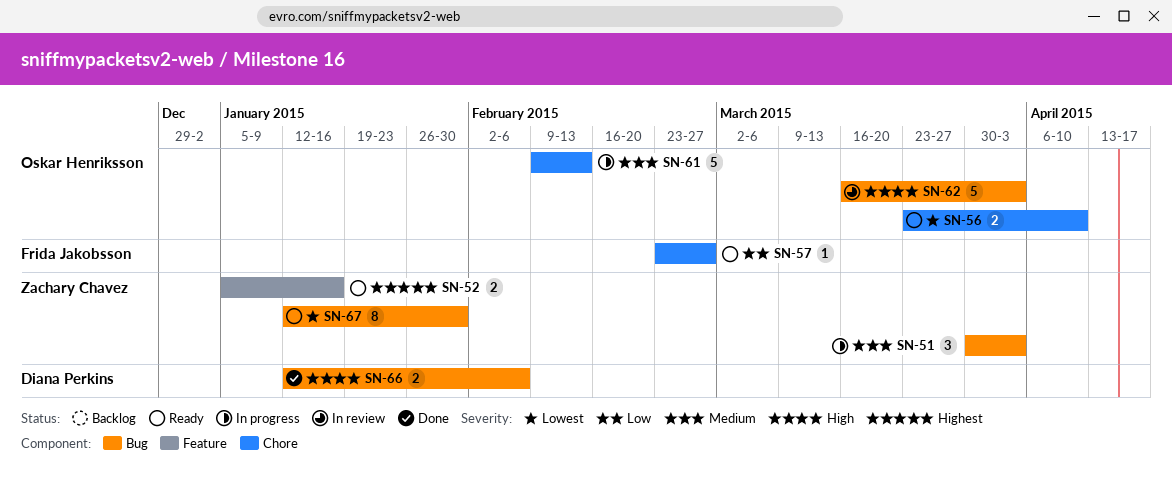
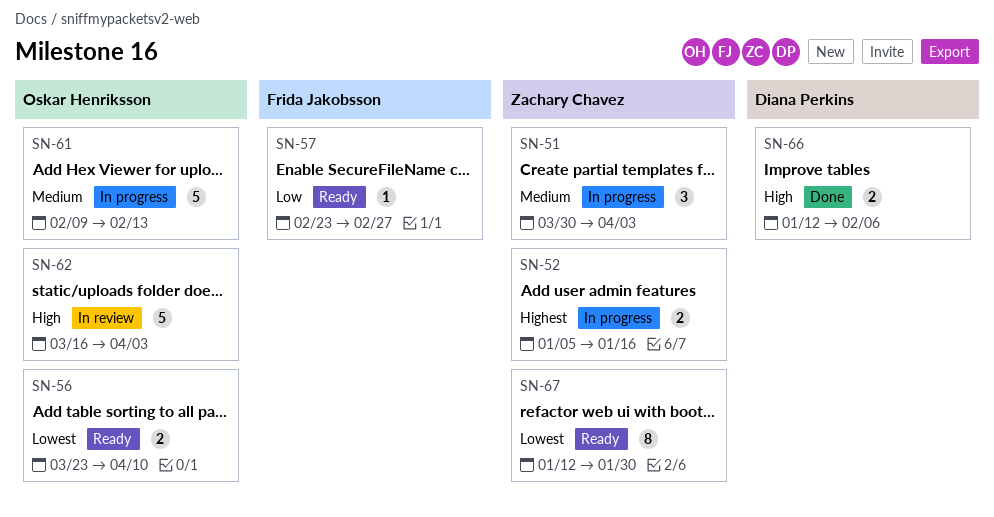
SN-52, status: Ready -> In progress

